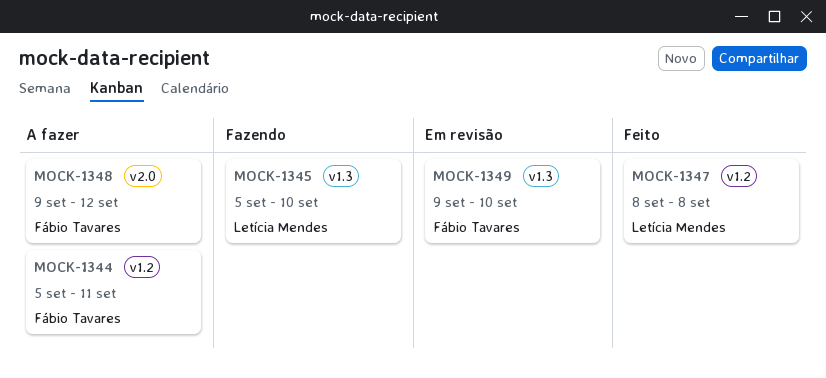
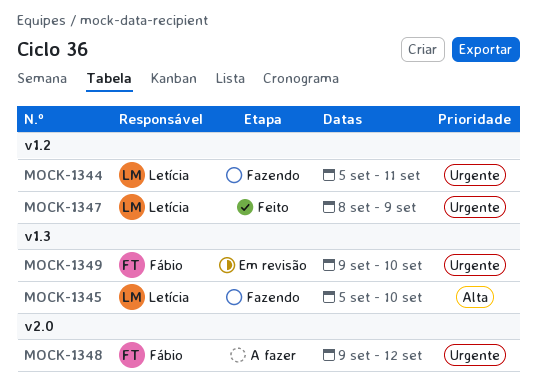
MOCK-1344, status: A fazer -> Fazendo
MOCK-1344, owner: Fábio Tavares -> Letícia Mendes
MOCK-1347, due: Sep 8 -> Sep 9

